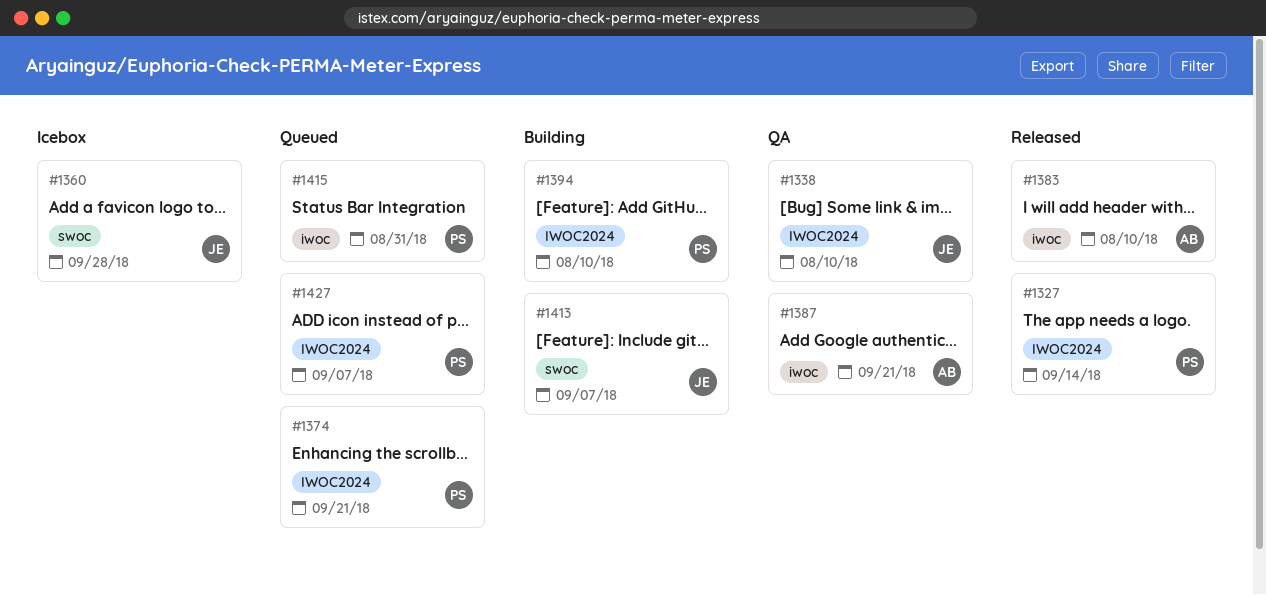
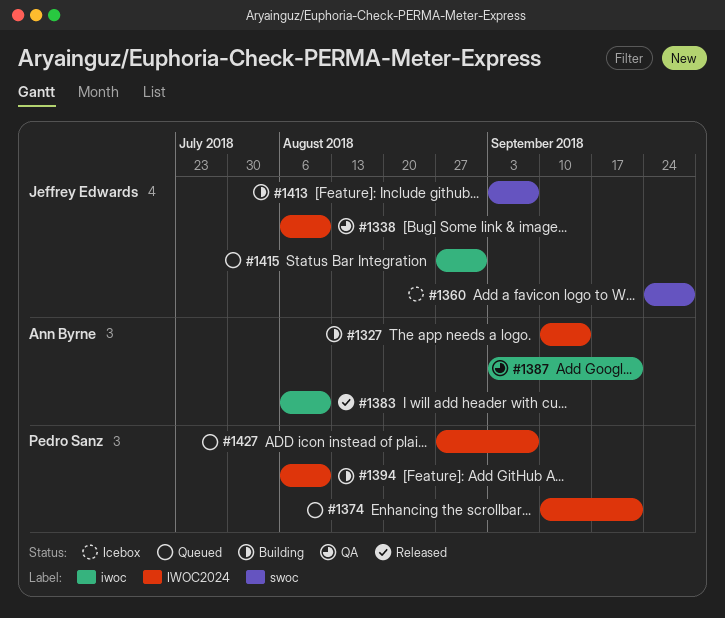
#1327, status: Released -> Building
#1327, owner: Pedro Sanz -> Ann Byrne
#1415, owner: Pedro Sanz -> Jeffrey Edwards

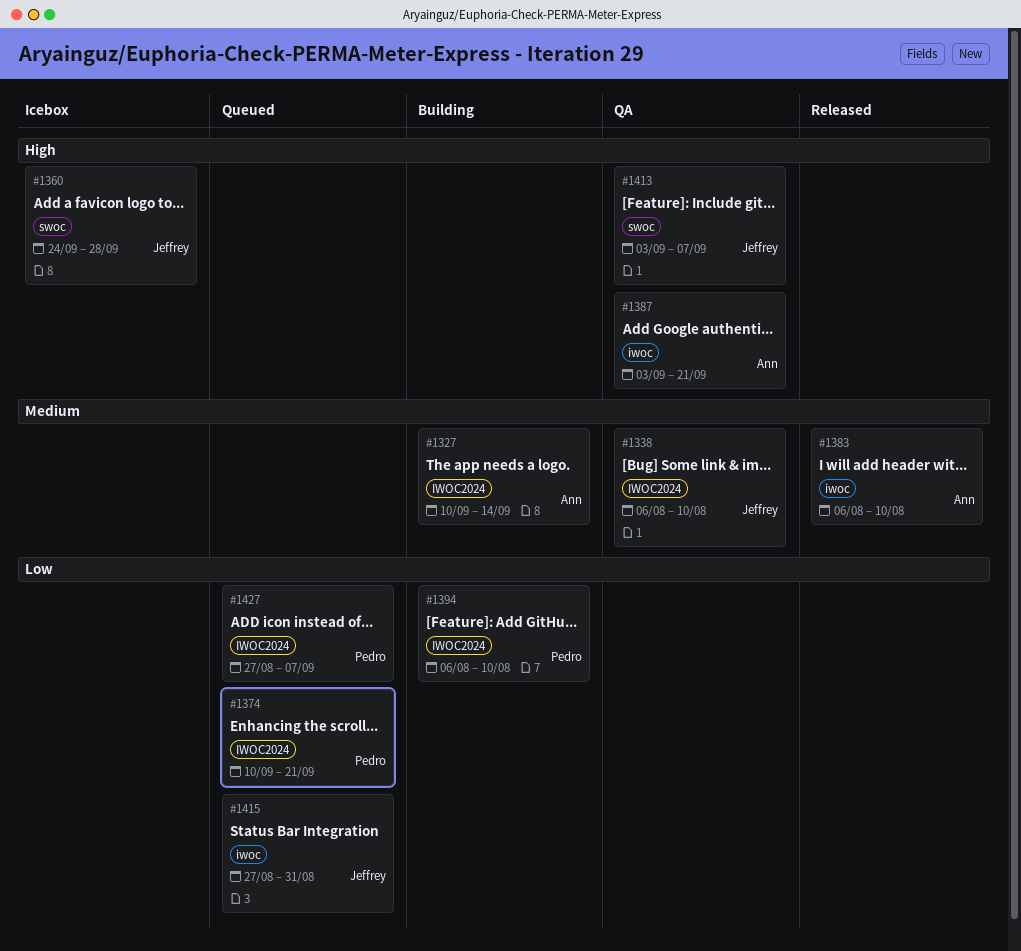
#1413, status: Building -> QA

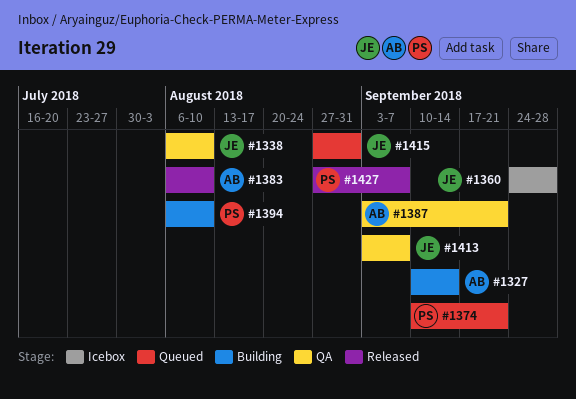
#1427, status: Queued -> Released

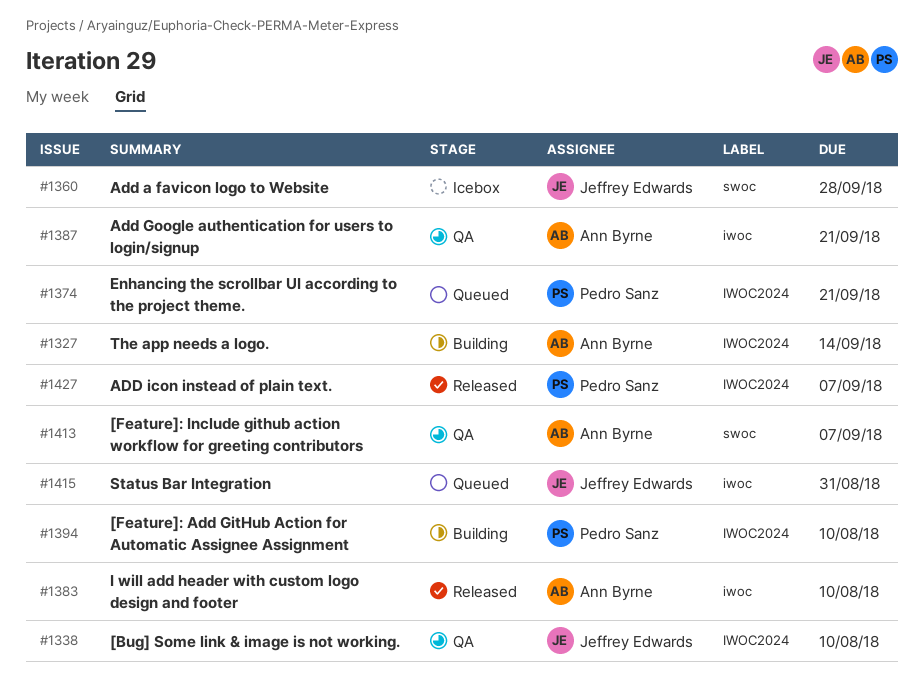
#1413, owner: Jeffrey Edwards -> Ann Byrne

